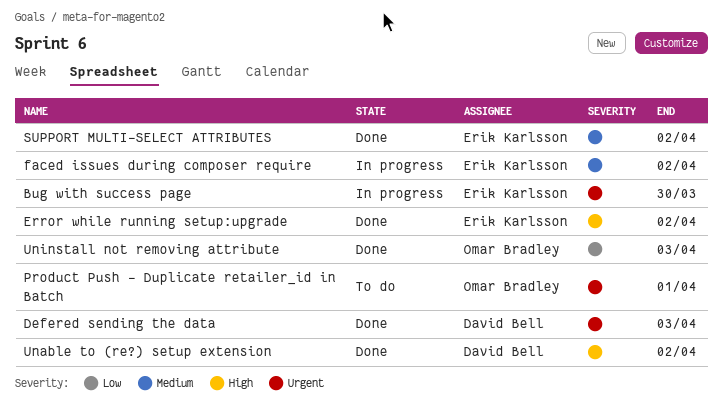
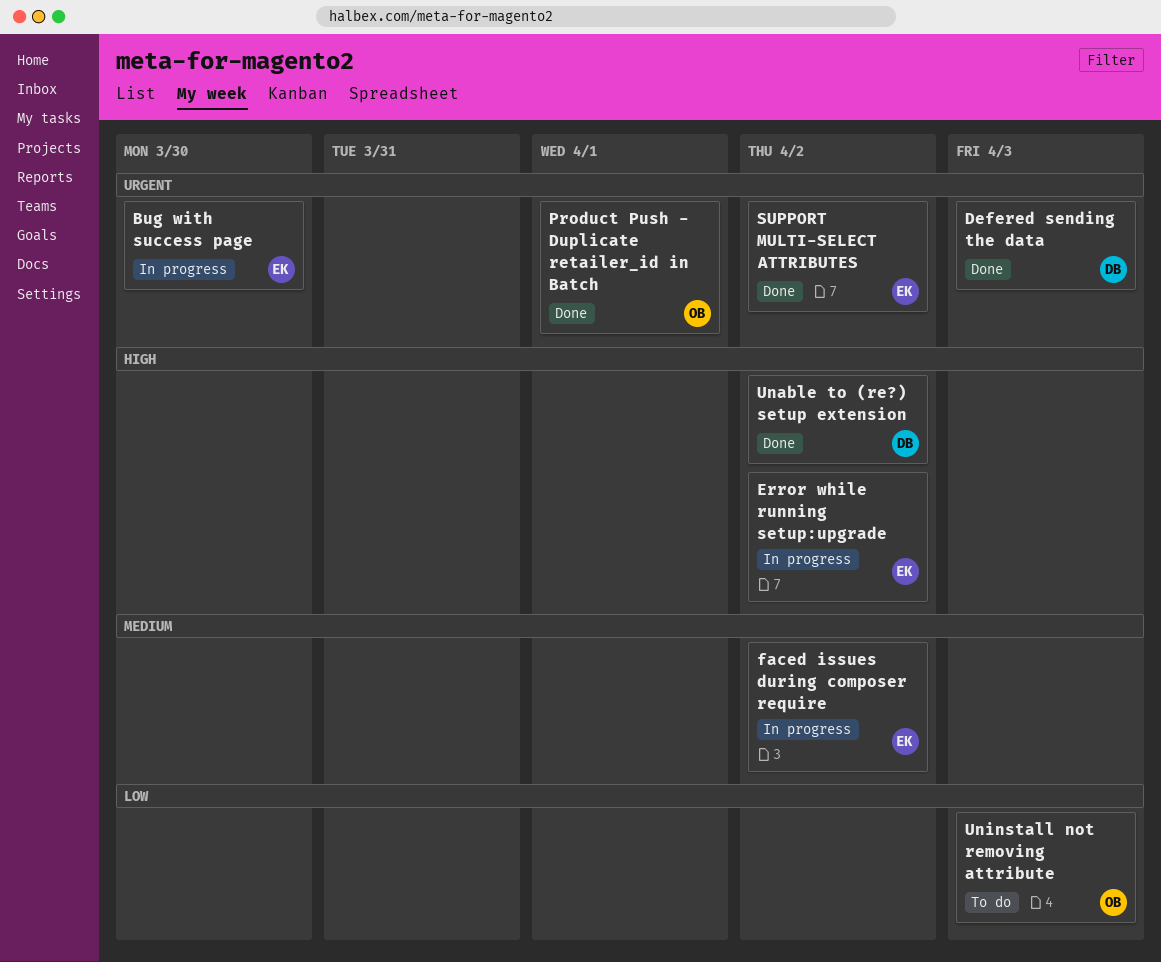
Error while running setup:upgrade, status: Done -> In progress
Product Push - Duplicate retailer_id in Batch, status: To do -> Done
SUPPORT MULTI-SELECT ATTRIBUTES, priority: Medium -> Urgent
Uninstall not removing attribute, status: Done -> To do

